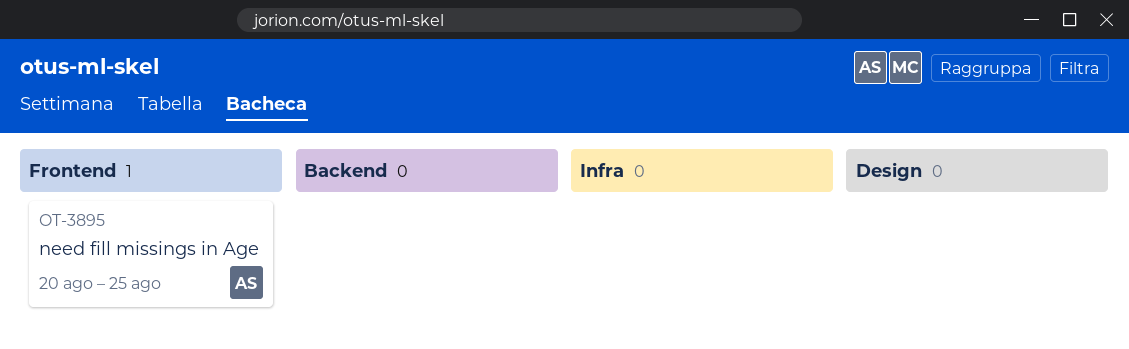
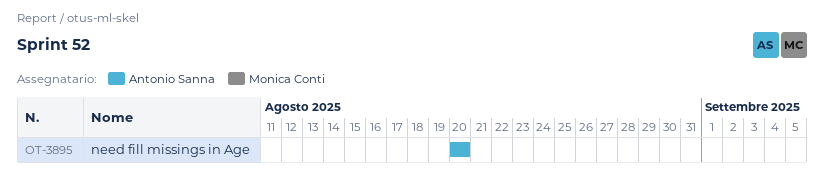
OT-3895, due: Aug 25 -> Aug 20

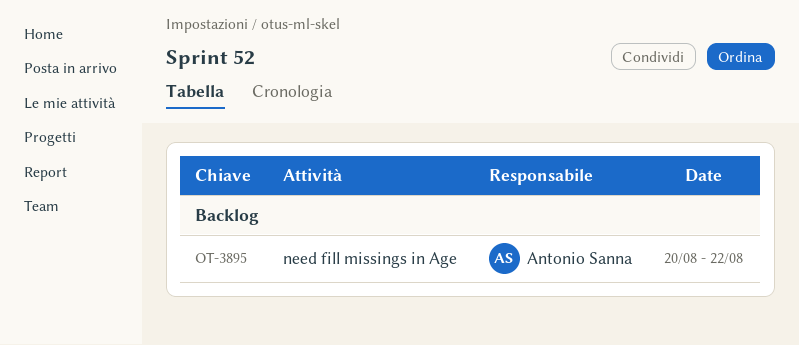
OT-3895, due: Aug 20 -> Aug 22

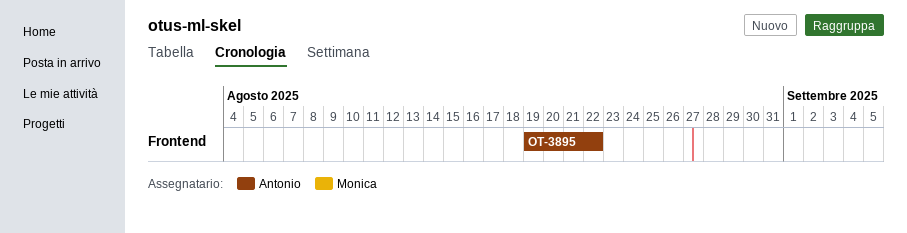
OT-3895, start: Aug 20 -> Aug 19

